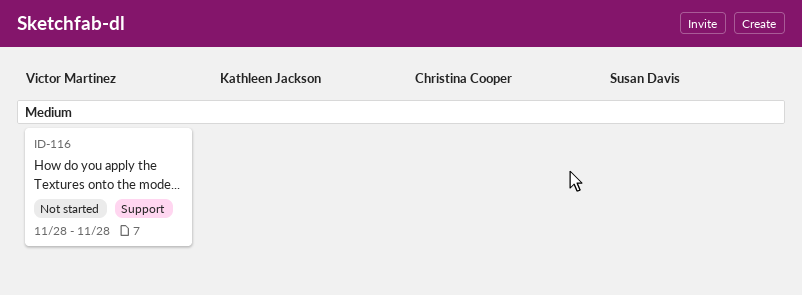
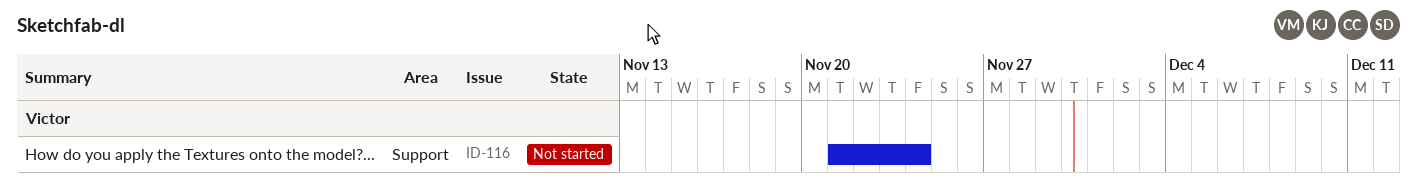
ID-116, start: Nov 28 -> Nov 21
ID-116, due: Nov 28 -> Nov 24

